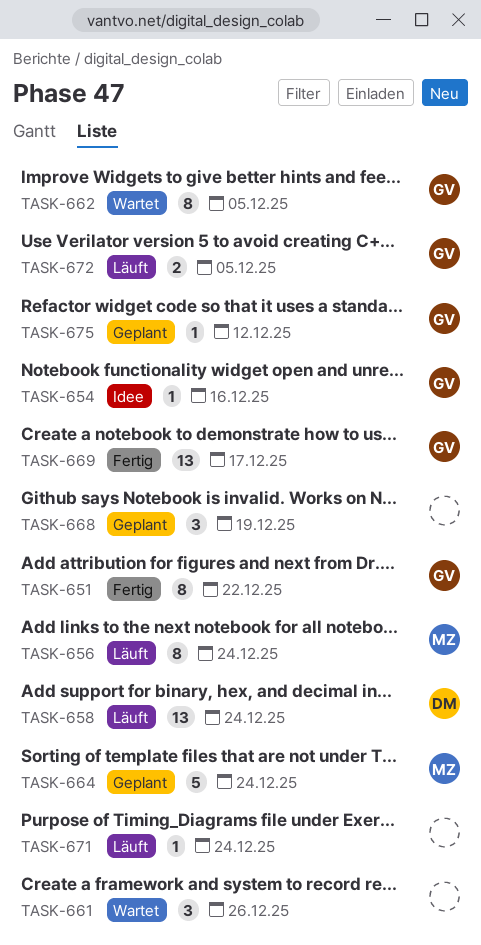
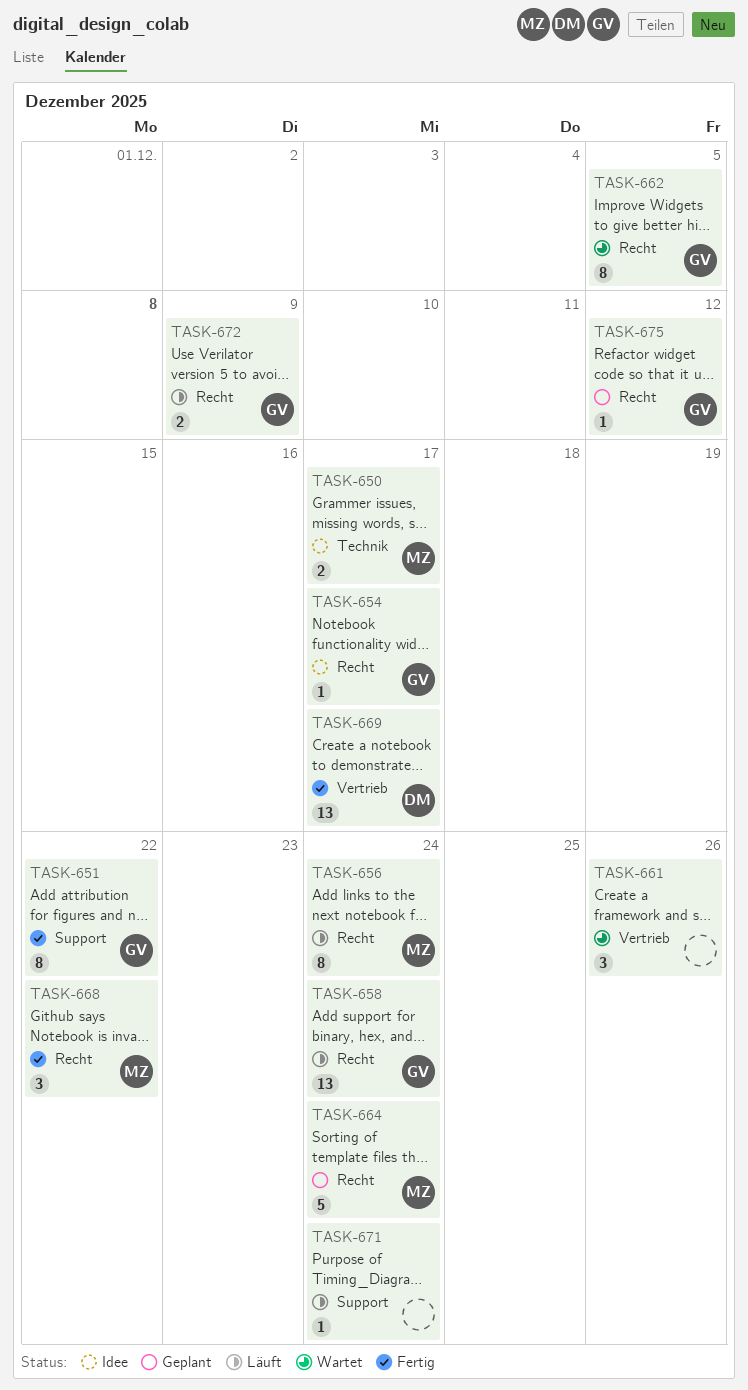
TASK-650: none -> present
TASK-654, due: Dec 16 -> Dec 17
TASK-658, owner: DM -> GV
TASK-668, status: Geplant -> Fertig
TASK-668, owner: none -> MZ
TASK-668, due: Dec 19 -> Dec 22
TASK-669, owner: GV -> DM
TASK-672, due: Dec 5 -> Dec 9

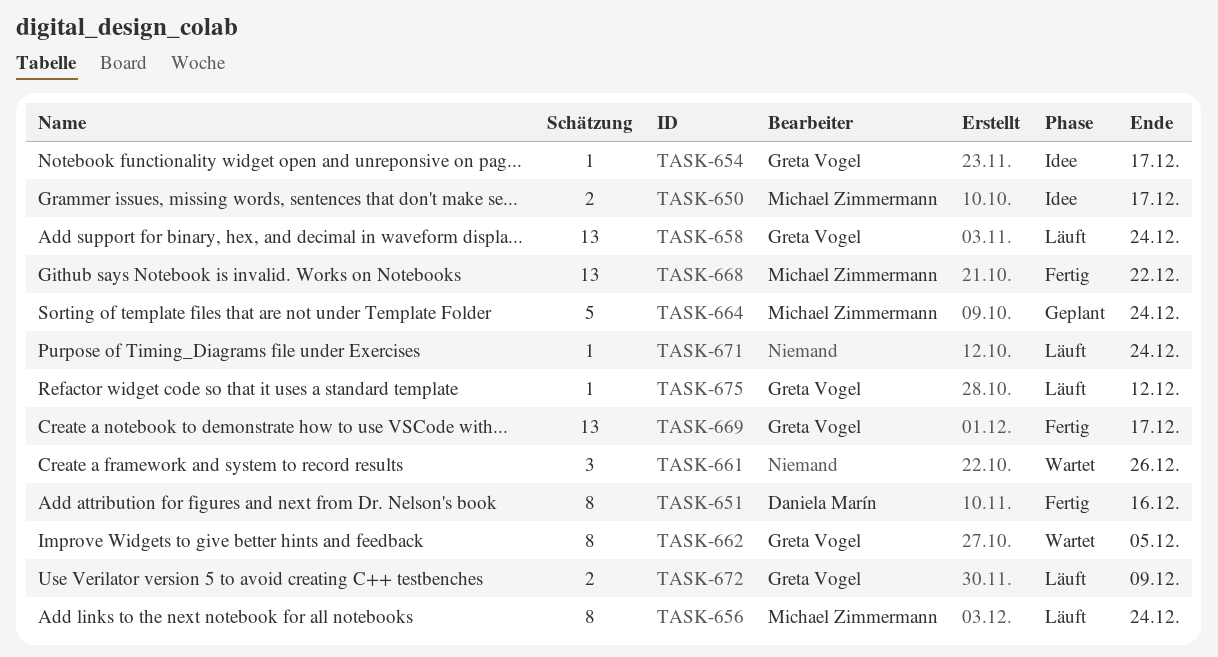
TASK-651, owner: Greta Vogel -> Daniela Marín
TASK-651, due: Dec 22 -> Dec 16
TASK-668, estimate: 3 -> 13
TASK-669, owner: Daniela Marín -> Greta Vogel
TASK-675, status: Geplant -> Läuft

